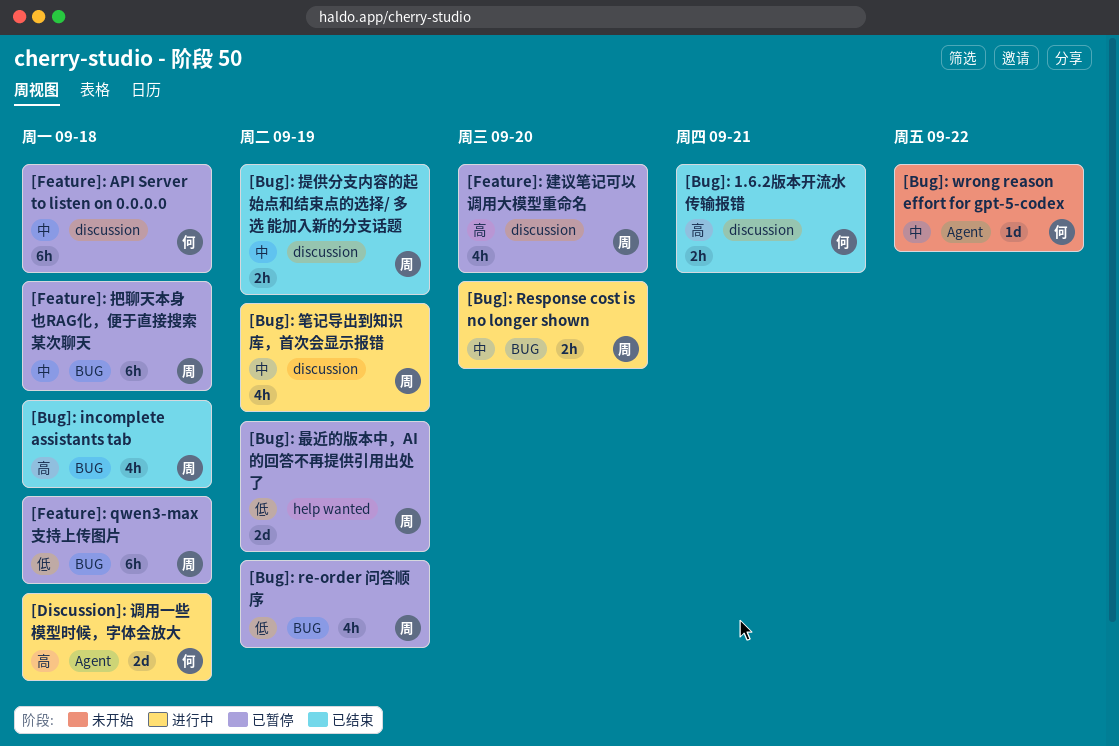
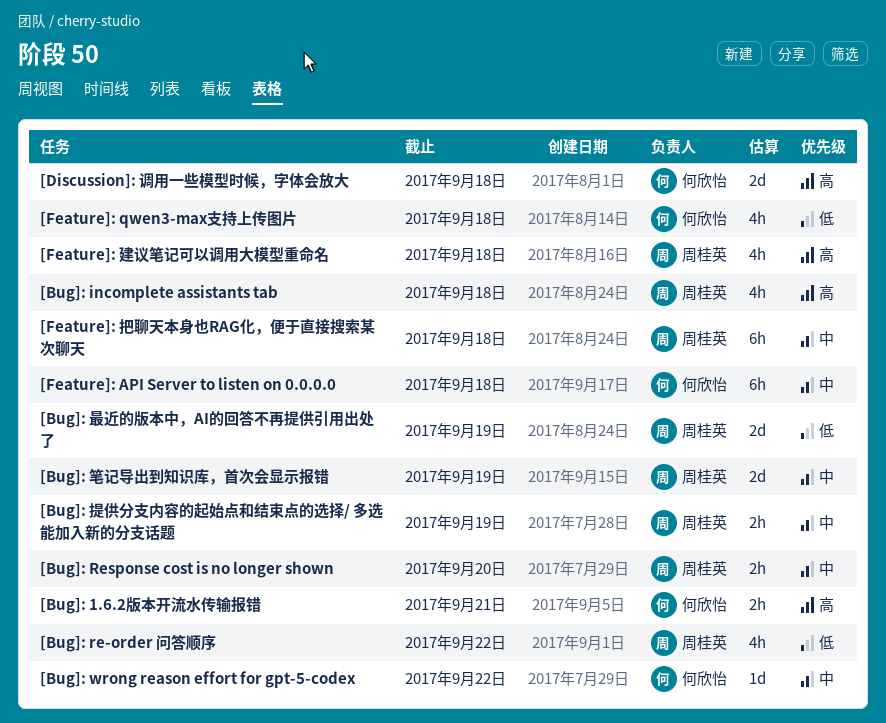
[Bug]: re-order 问答顺序, due: Sep 19 -> Sep 22
[Bug]: 笔记导出到知识库，首次会显示报错, estimate: 4h -> 2d
[Feature]: qwen3-max支持上传图片, owner: 周桂英 -> 何欣怡
[Feature]: qwen3-max支持上传图片, estimate: 6h -> 4h
[Feature]: 建议笔记可以调用大模型重命名, due: Sep 20 -> Sep 18

